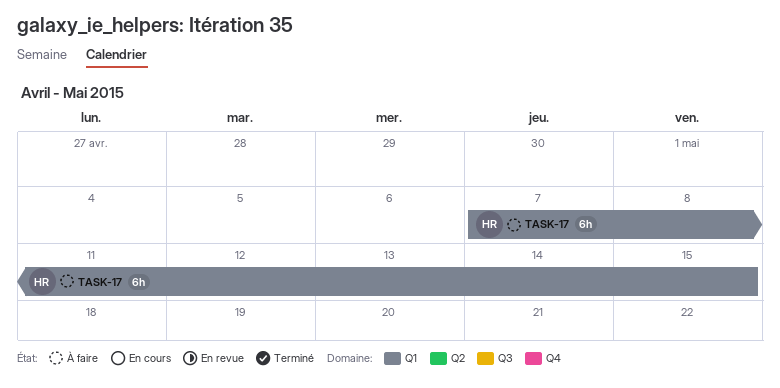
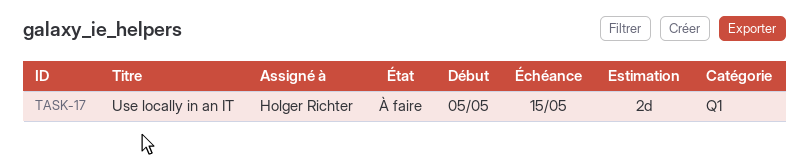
TASK-17, estimate: 6h -> 2d
TASK-17, start: May 7 -> May 5

